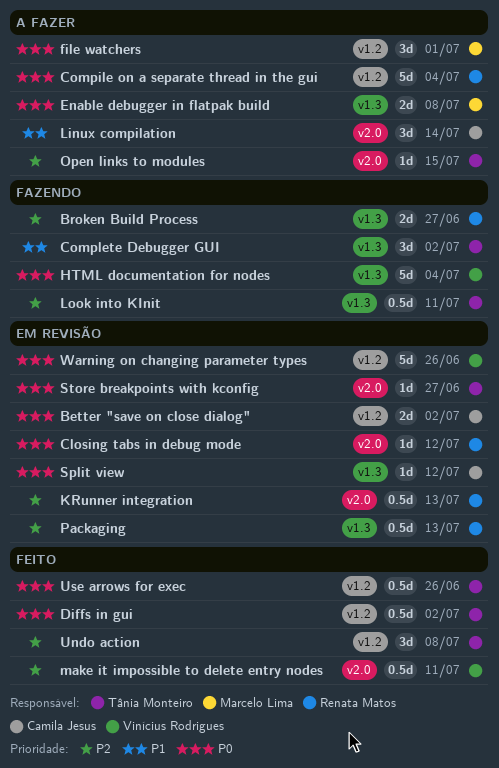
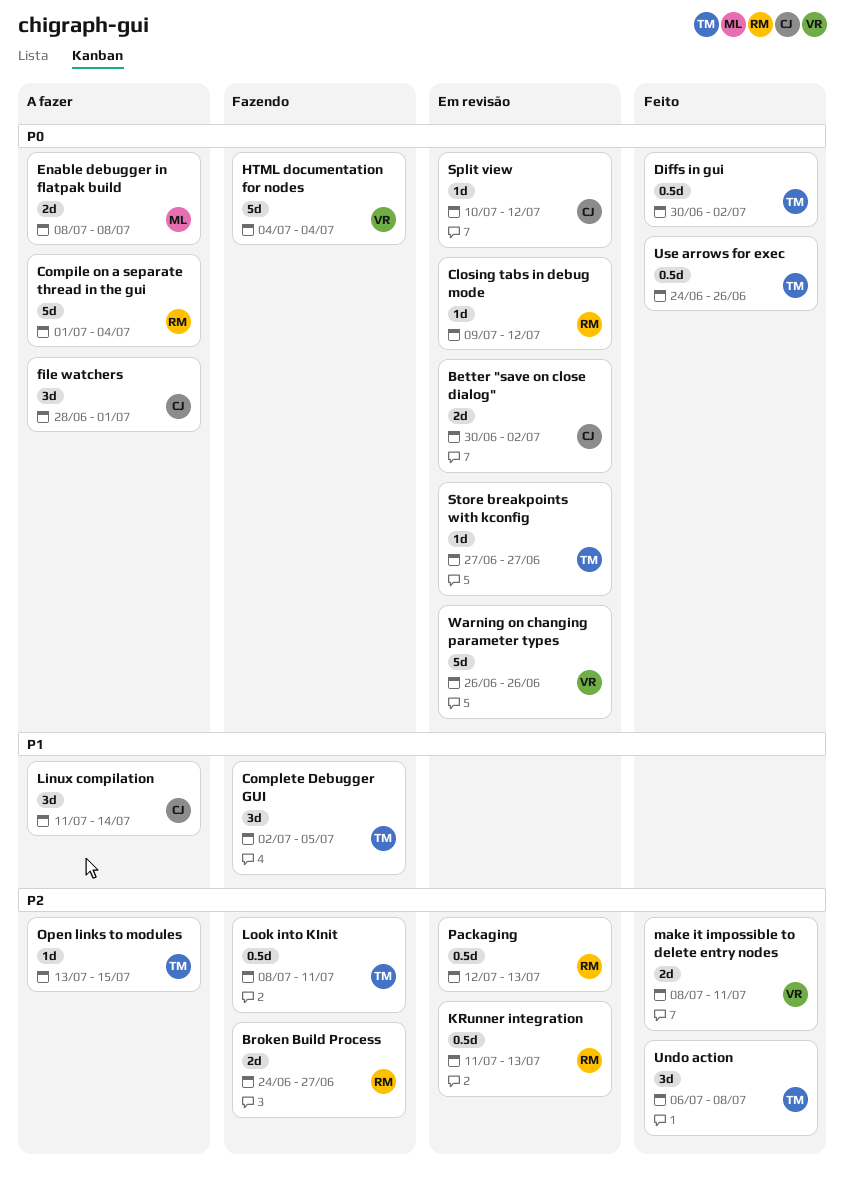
Complete Debugger GUI, due: Jul 2 -> Jul 5
file watchers, owner: Marcelo Lima -> Camila Jesus
make it impossible to delete entry nodes, estimate: 0.5d -> 2d

